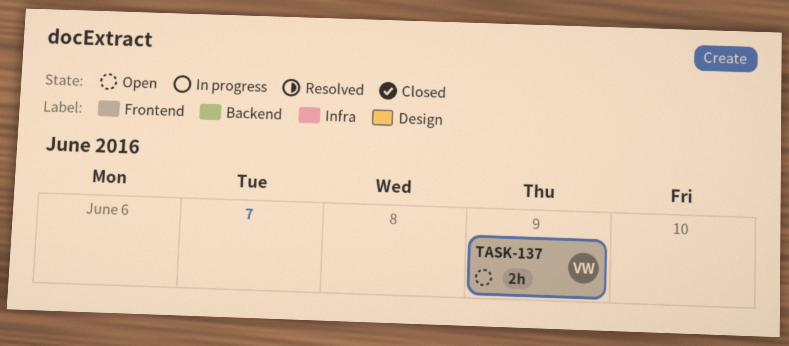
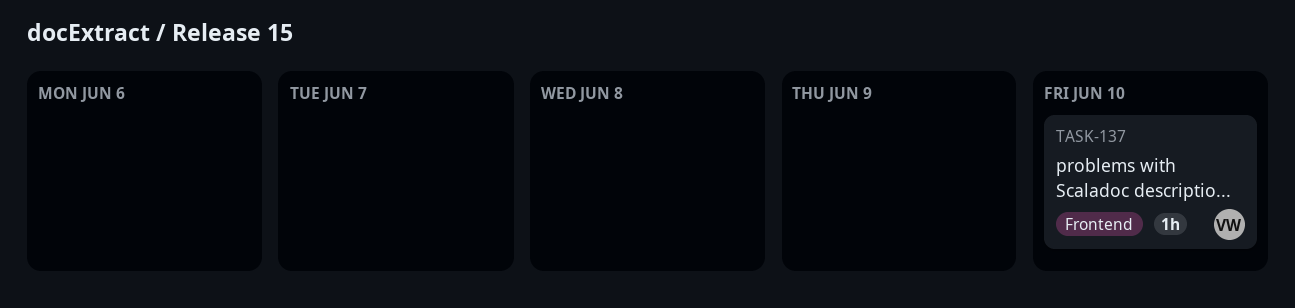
TASK-137, estimate: 2h -> 1h
TASK-137, due: Jun 9 -> Jun 10

